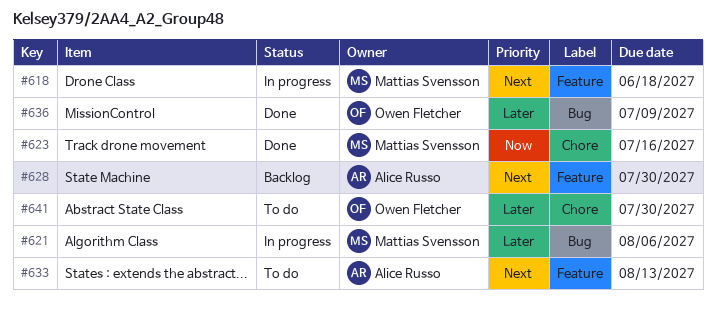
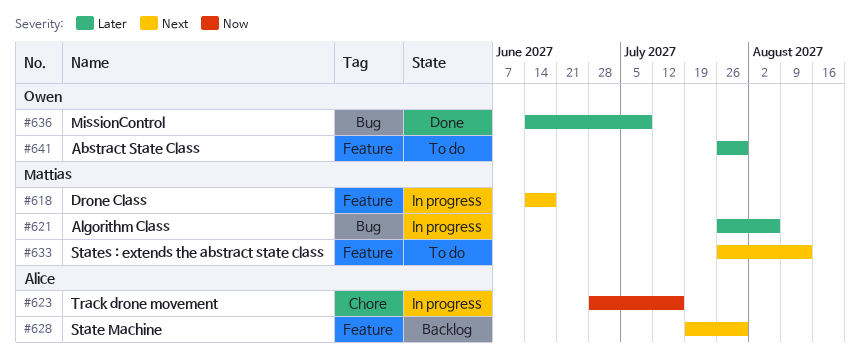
#623, status: Done -> In progress
#623, owner: Mattias Svensson -> Alice Russo
#633, owner: Alice Russo -> Mattias Svensson
#641, label: Chore -> Feature

